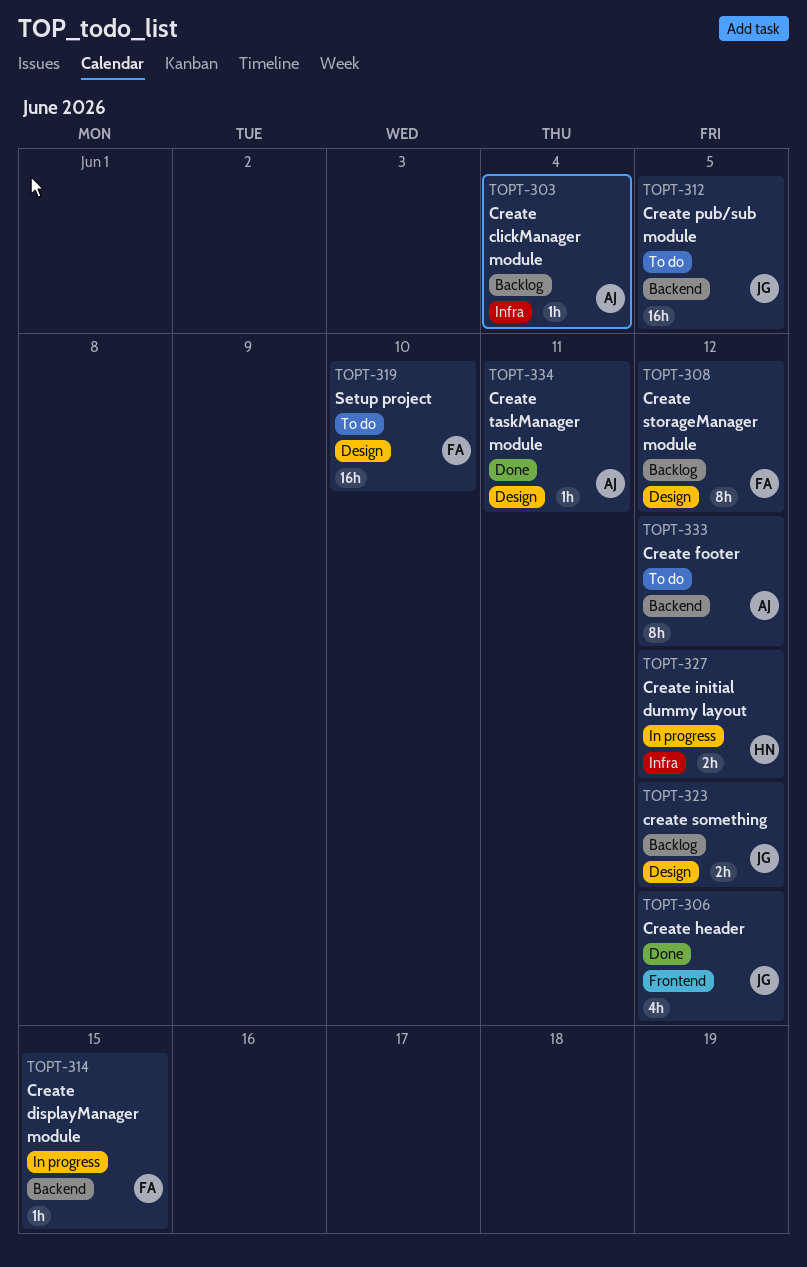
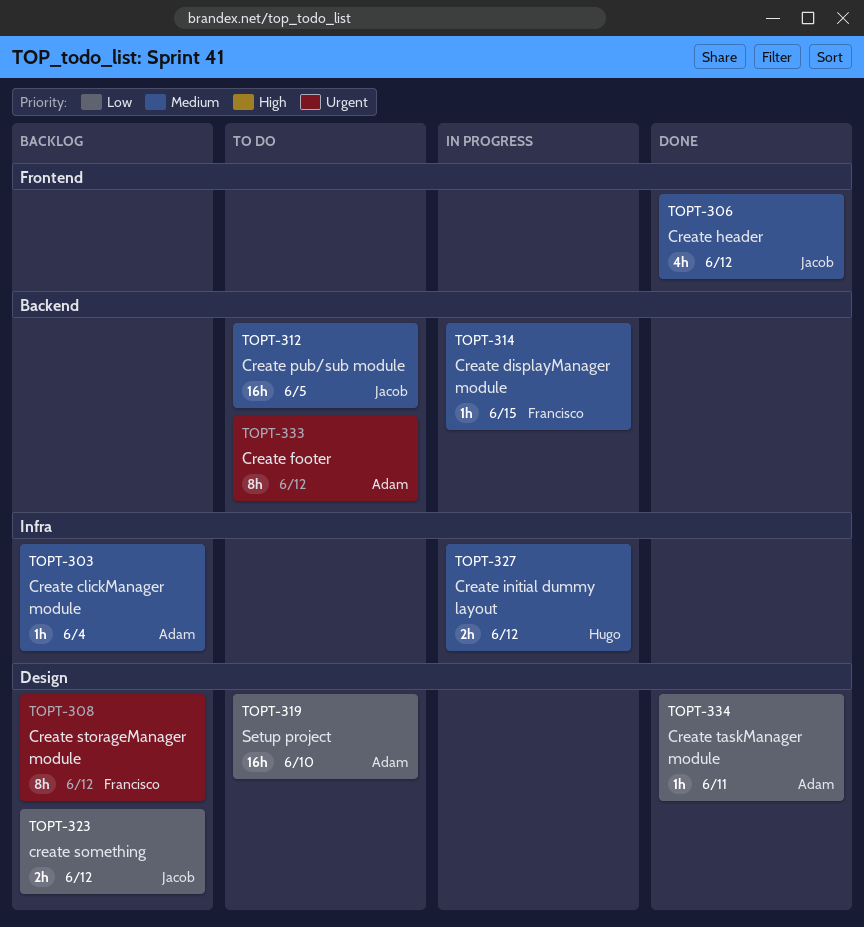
TOPT-319, owner: Francisco -> Adam

